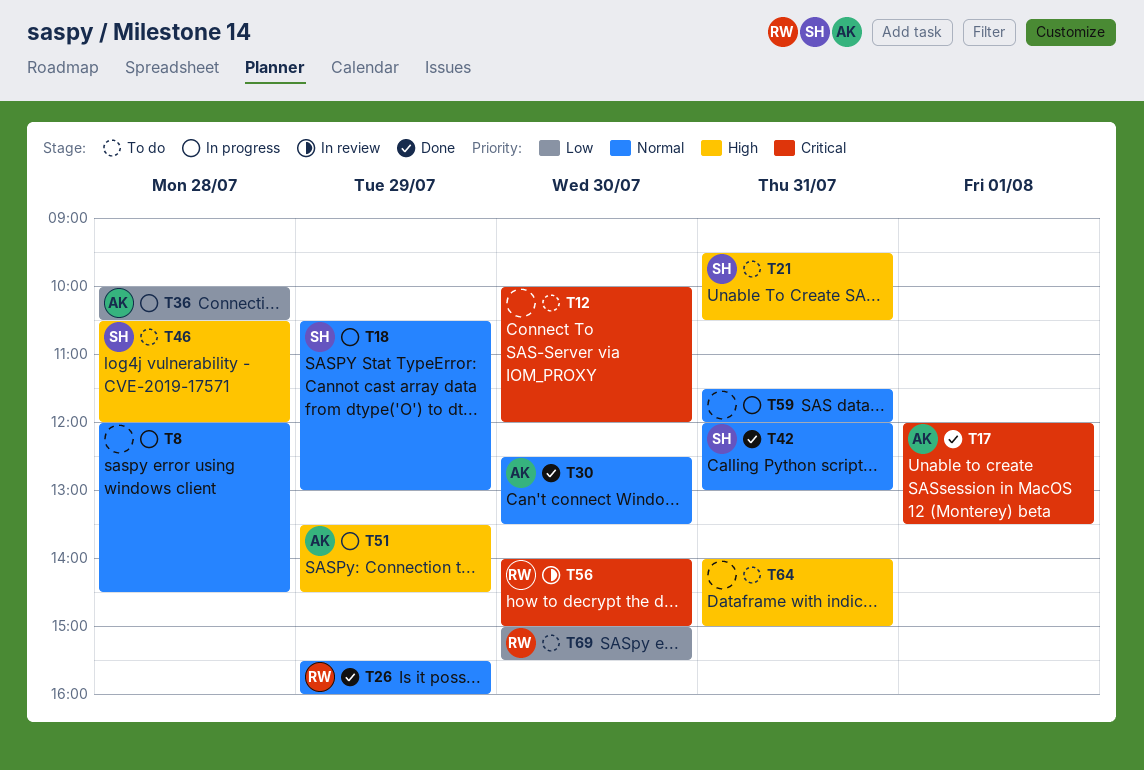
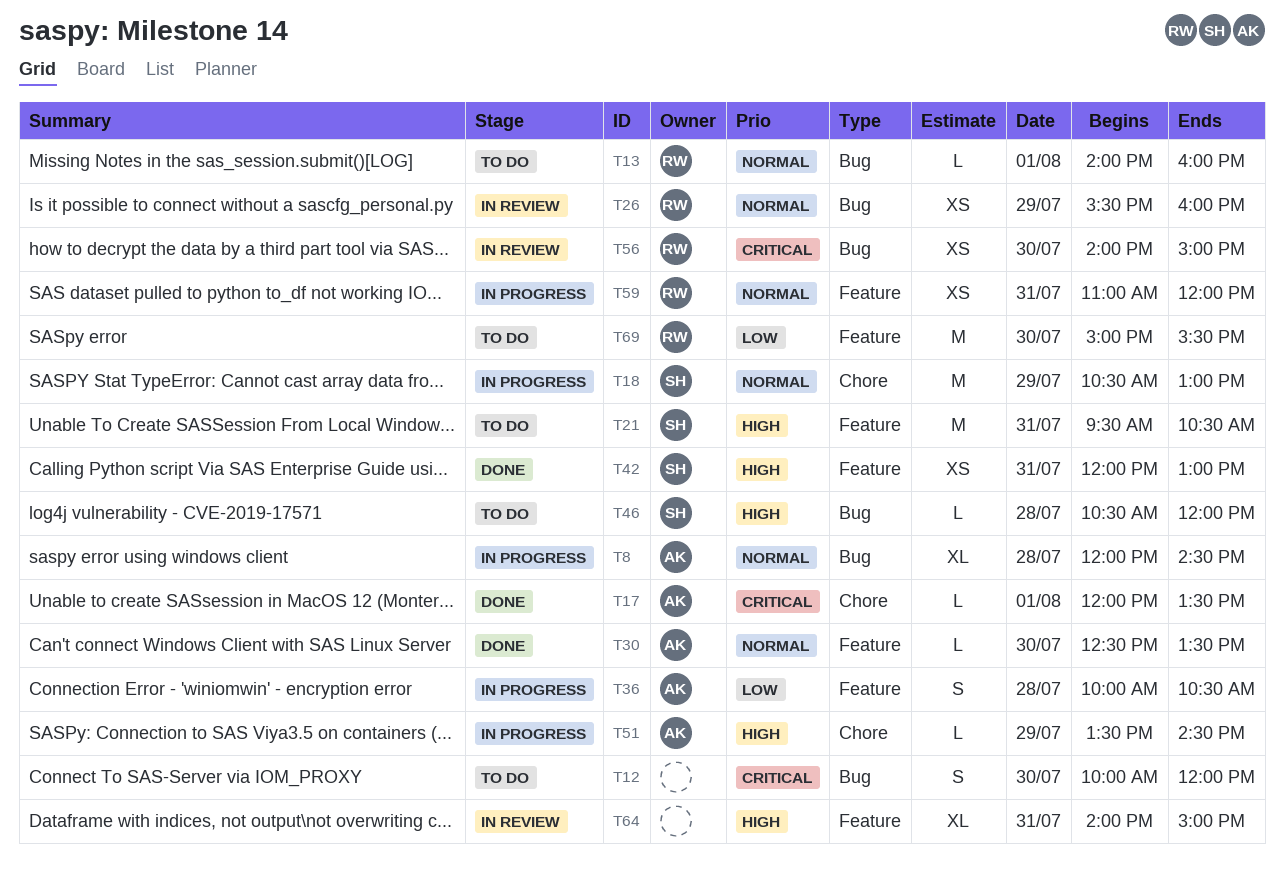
T8, owner: none -> AK
T13: none -> present
T26, status: Done -> In review
T42, priority: Normal -> High
T59, owner: none -> RW
T59, begins: 11:30 -> 11:00
T64, status: To do -> In review

